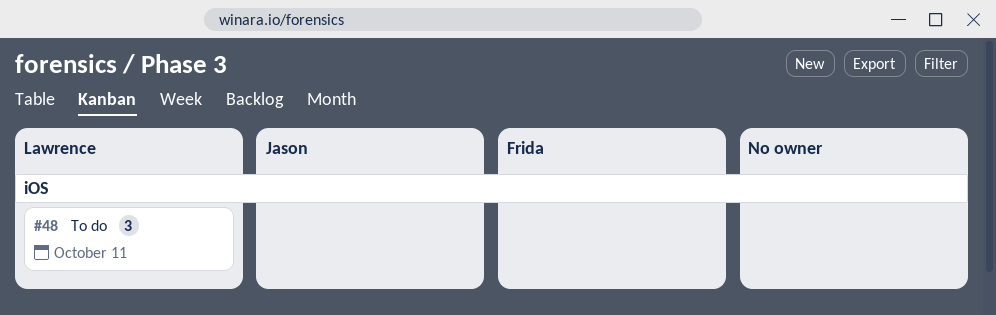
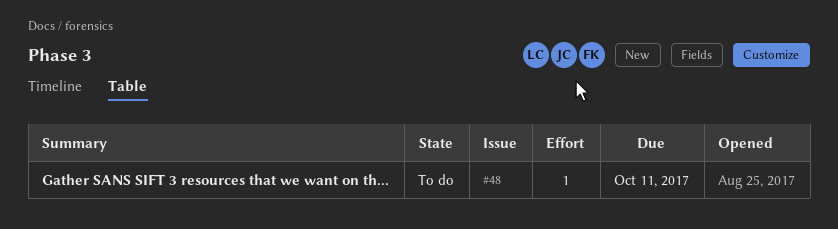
#48, estimate: 3 -> 1

